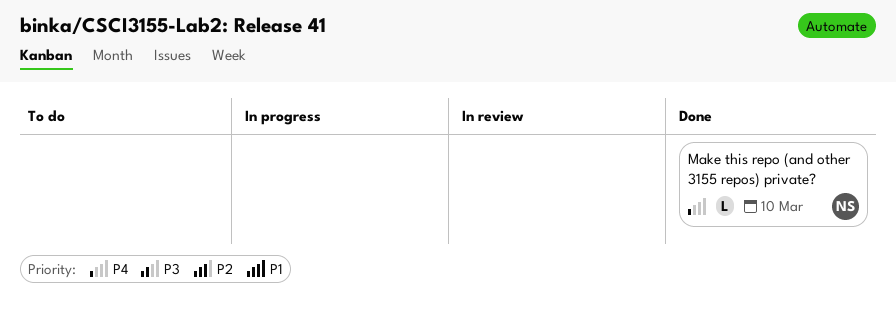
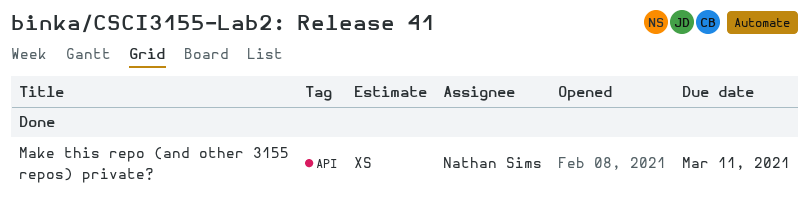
Make this repo (and other 3155 repos) private?, estimate: L -> XS
Make this repo (and other 3155 repos) private?, due: Mar 10 -> Mar 11

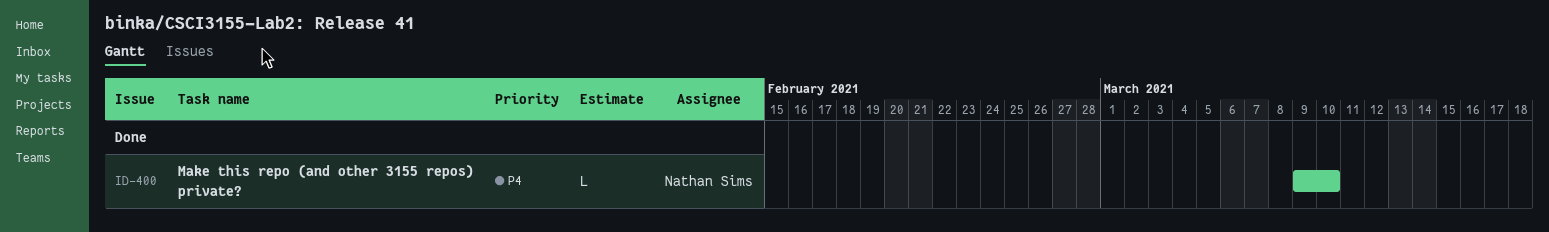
Make this repo (and other 3155 repos) private?, estimate: XS -> L
Make this repo (and other 3155 repos) private?, due: Mar 11 -> Mar 10

